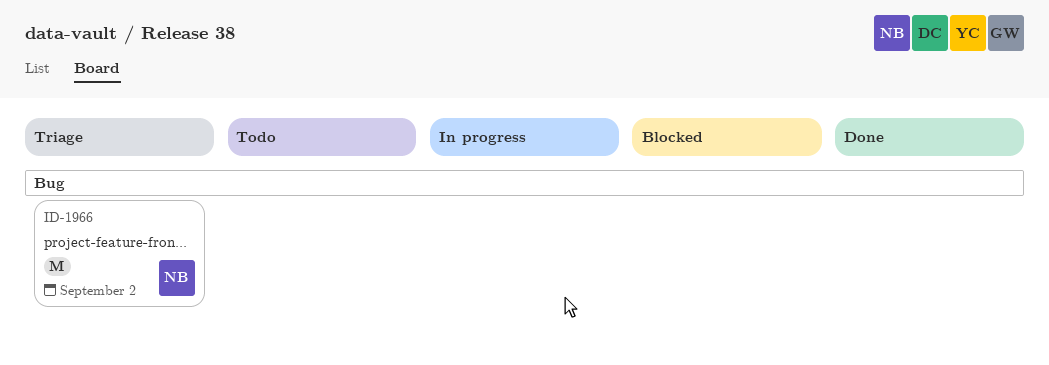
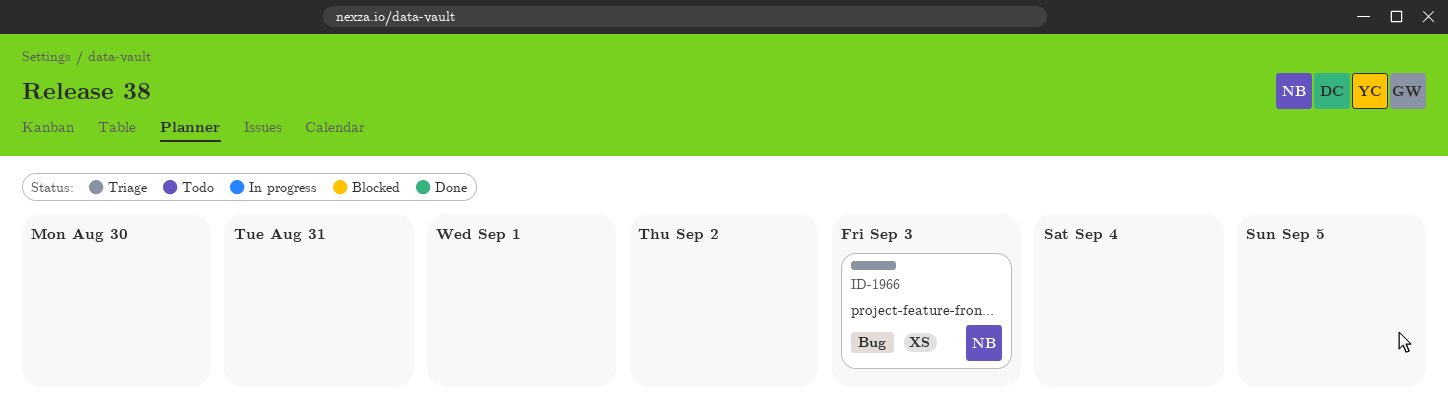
ID-1966, estimate: M -> XS
ID-1966, due: Sep 2 -> Sep 3

